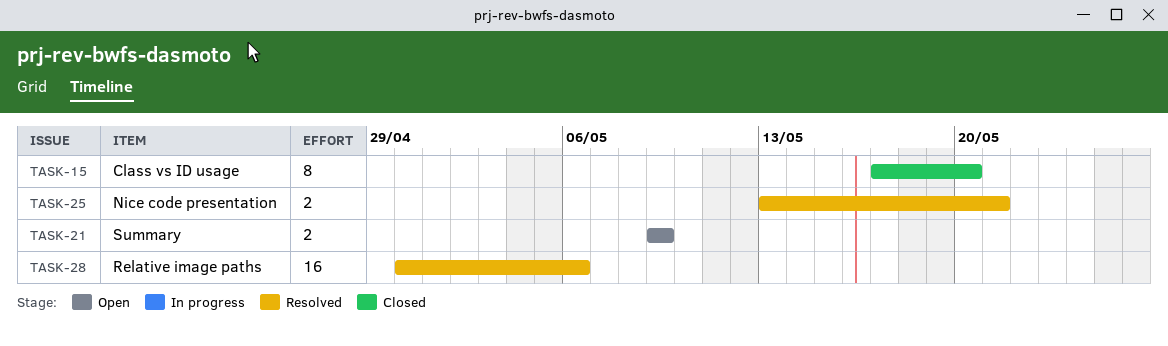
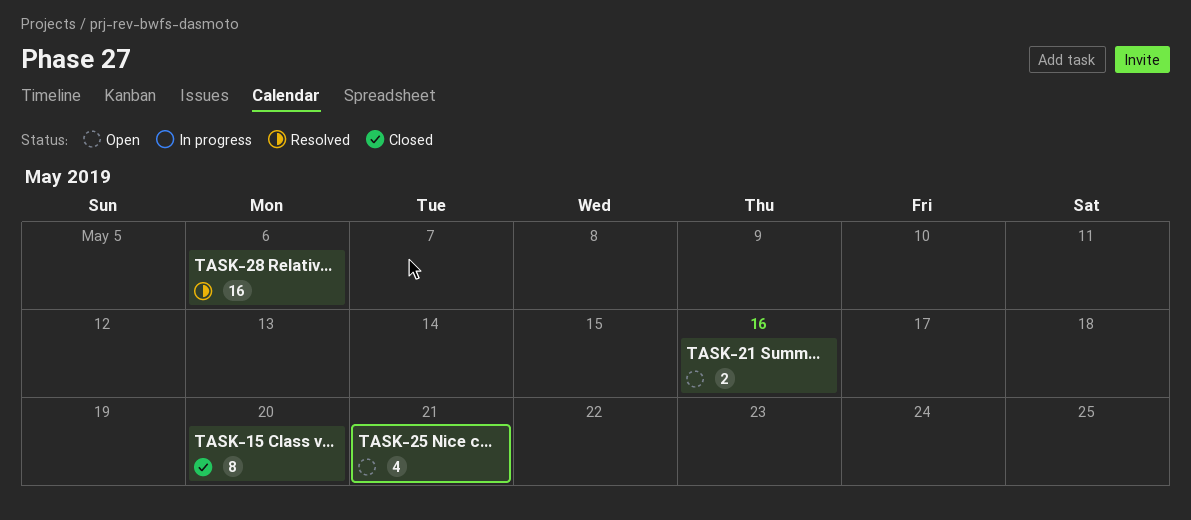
TASK-21, due: May 9 -> May 16
TASK-25, status: Resolved -> Open
TASK-25, estimate: 2 -> 4

